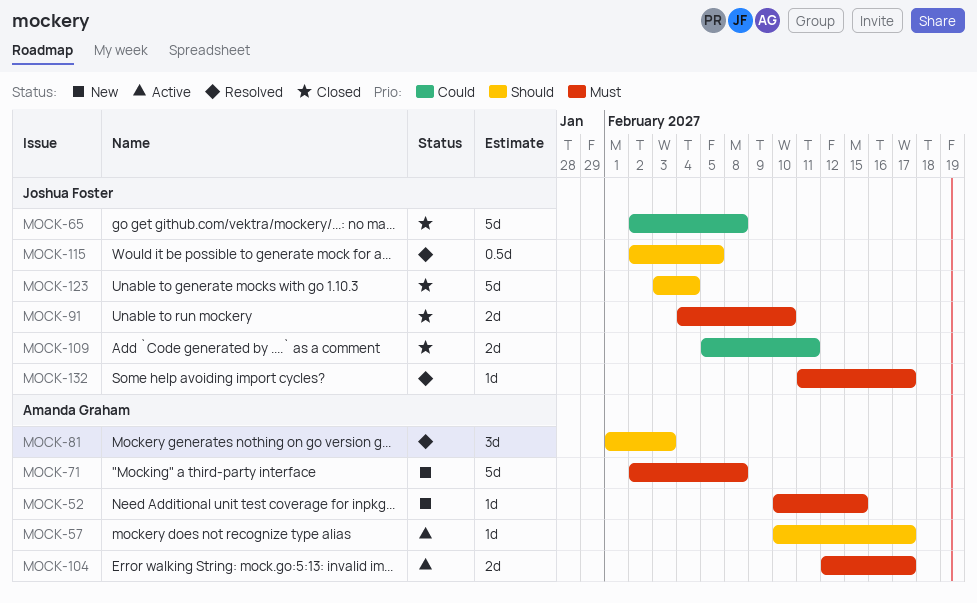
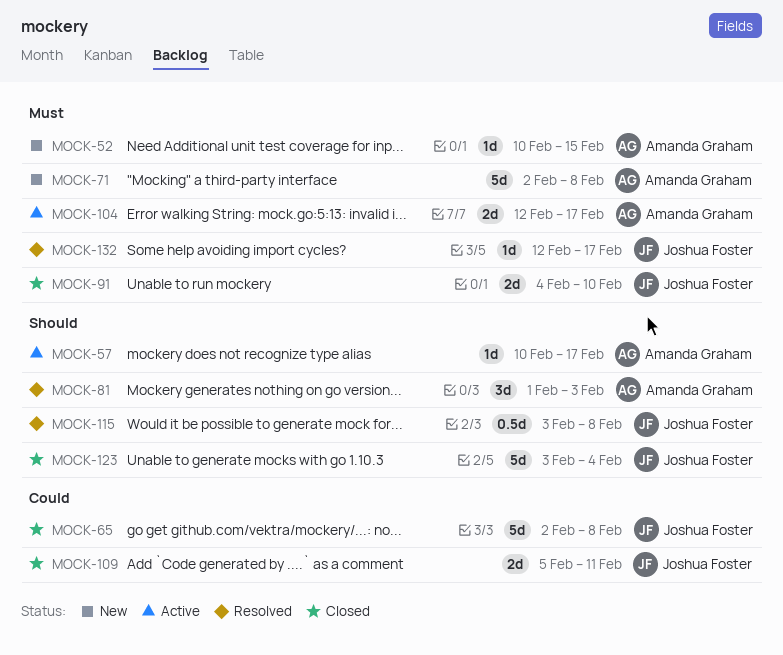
MOCK-115, start: Feb 2 -> Feb 3
MOCK-115, due: Feb 5 -> Feb 8
MOCK-132, start: Feb 11 -> Feb 12

